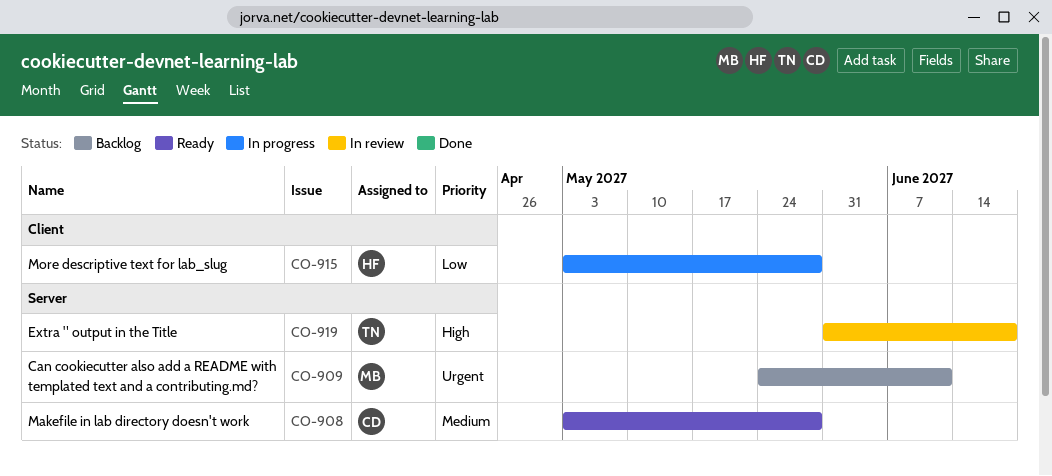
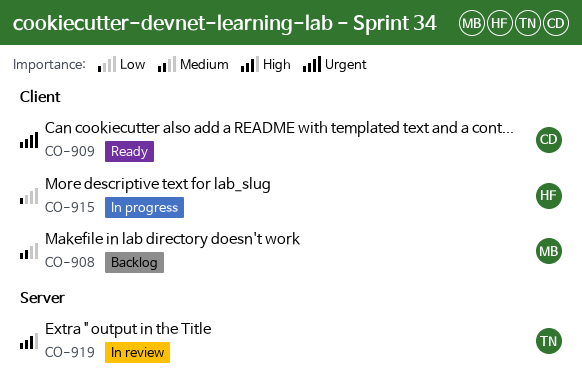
CO-908, status: Ready -> Backlog
CO-908, owner: CD -> MB
CO-908, label: Server -> Client
CO-909, status: Backlog -> Ready
CO-909, owner: MB -> CD
CO-909, label: Server -> Client

